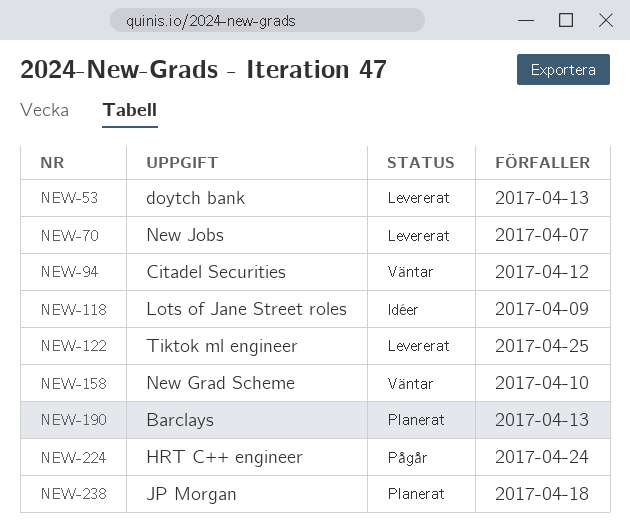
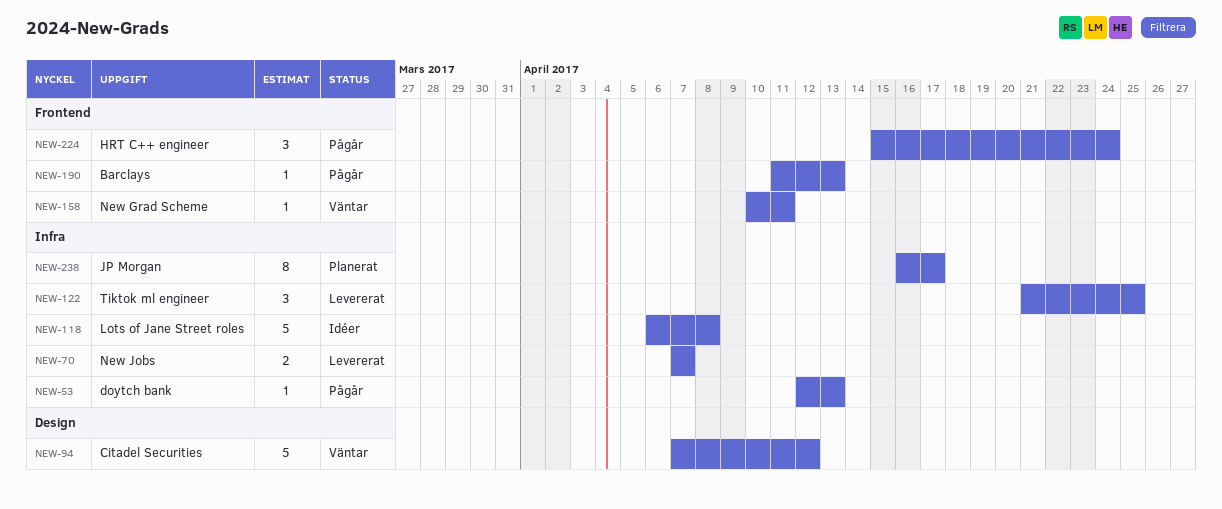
NEW-53, status: Levererat -> Pågår
NEW-118, due: Apr 9 -> Apr 8
NEW-158, due: Apr 10 -> Apr 11
NEW-190, status: Planerat -> Pågår
NEW-238, due: Apr 18 -> Apr 17

